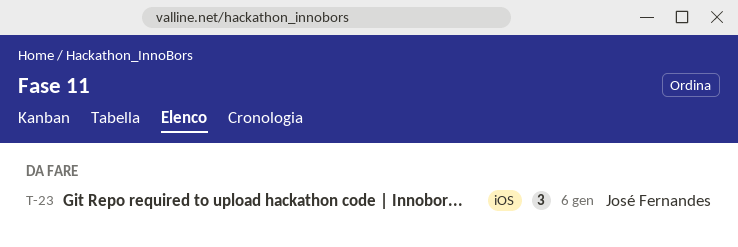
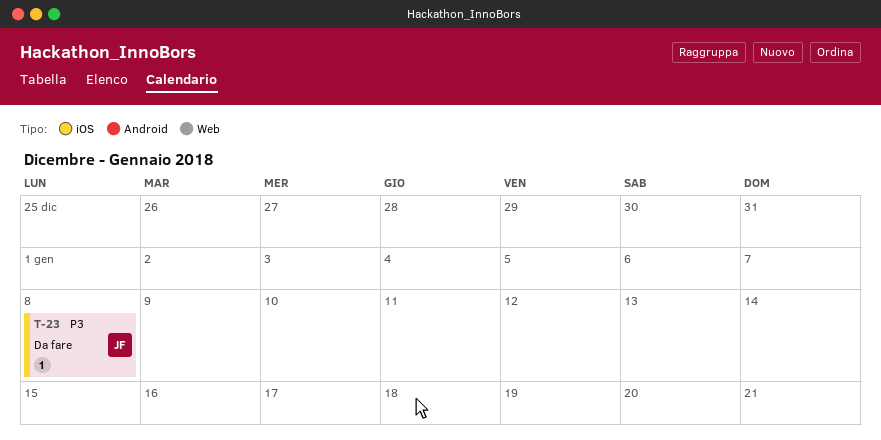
T-23, estimate: 3 -> 1
T-23, due: Jan 6 -> Jan 8

